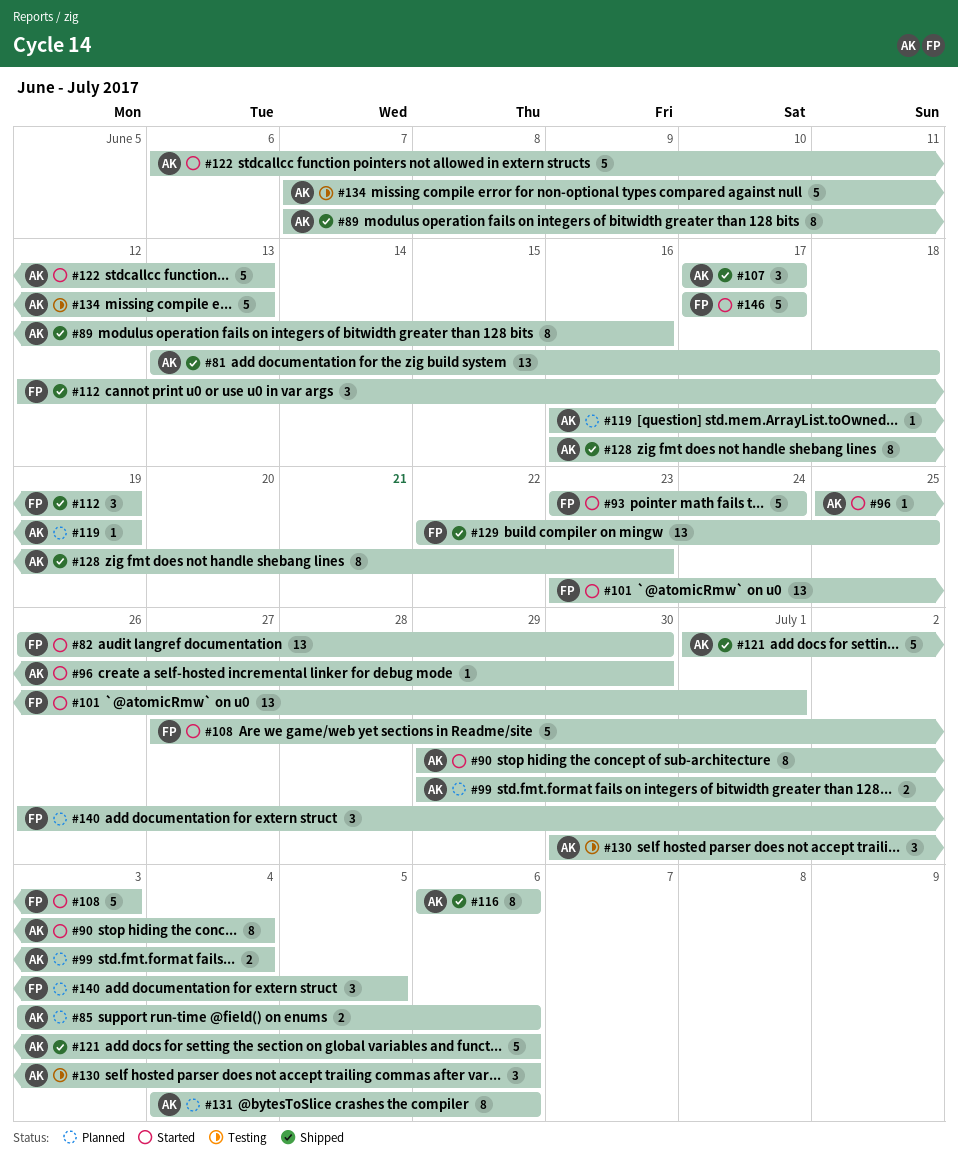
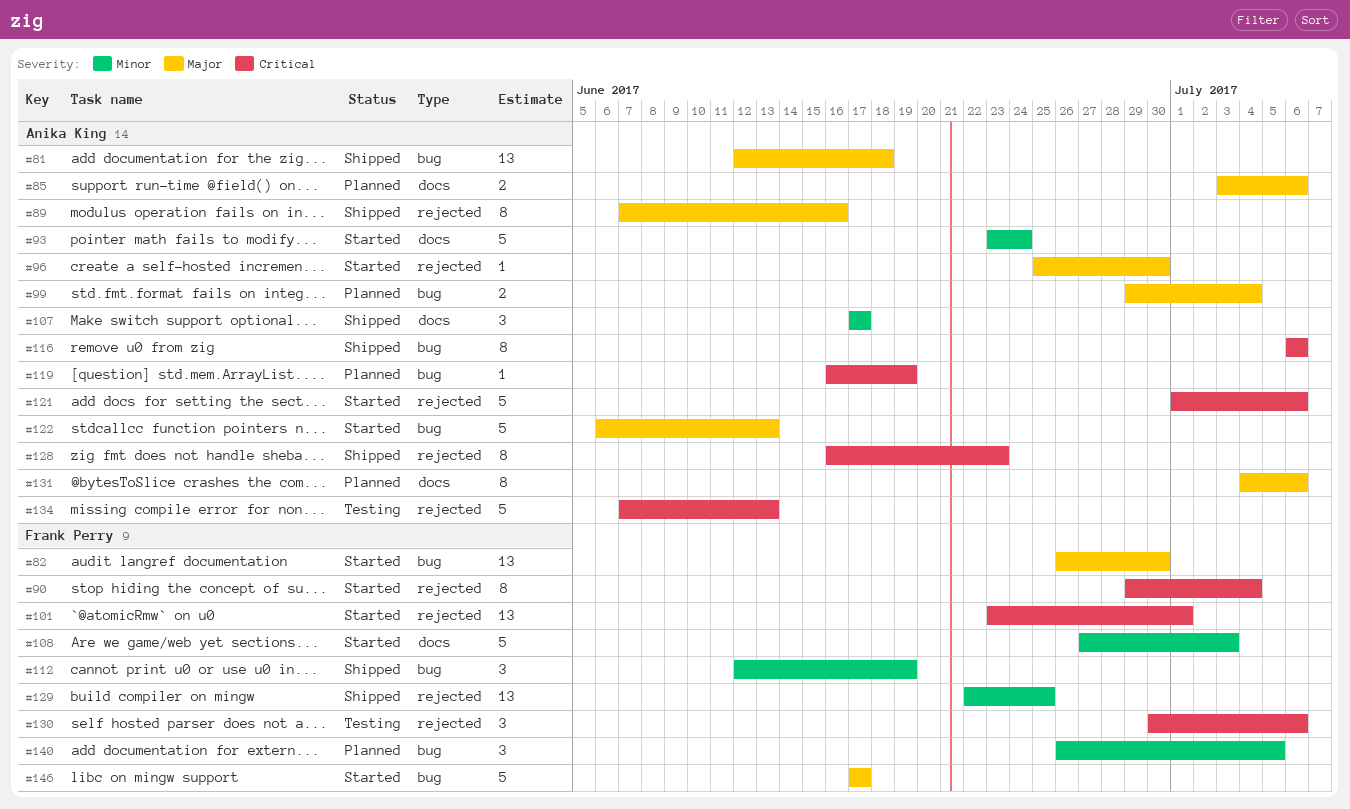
#81, start: Jun 13 -> Jun 12
#90, owner: Anika King -> Frank Perry
#93, owner: Frank Perry -> Anika King
#121, status: Shipped -> Started
#130, owner: Anika King -> Frank Perry

